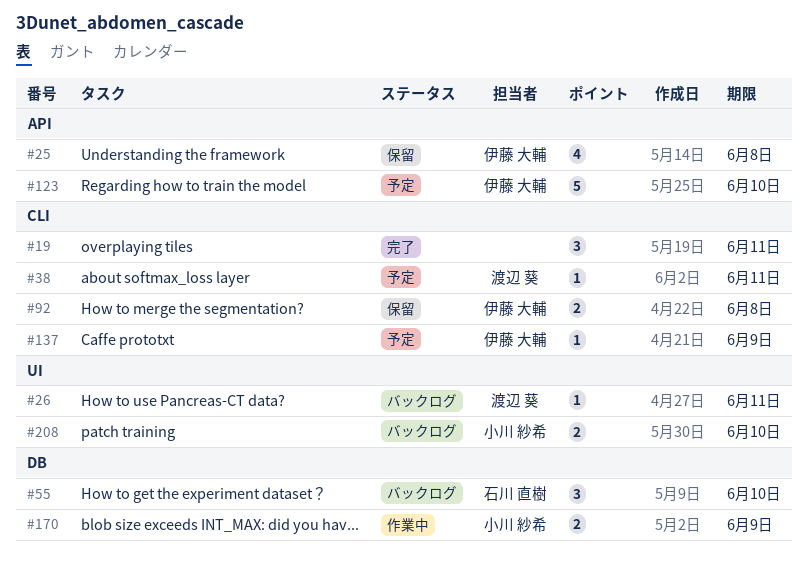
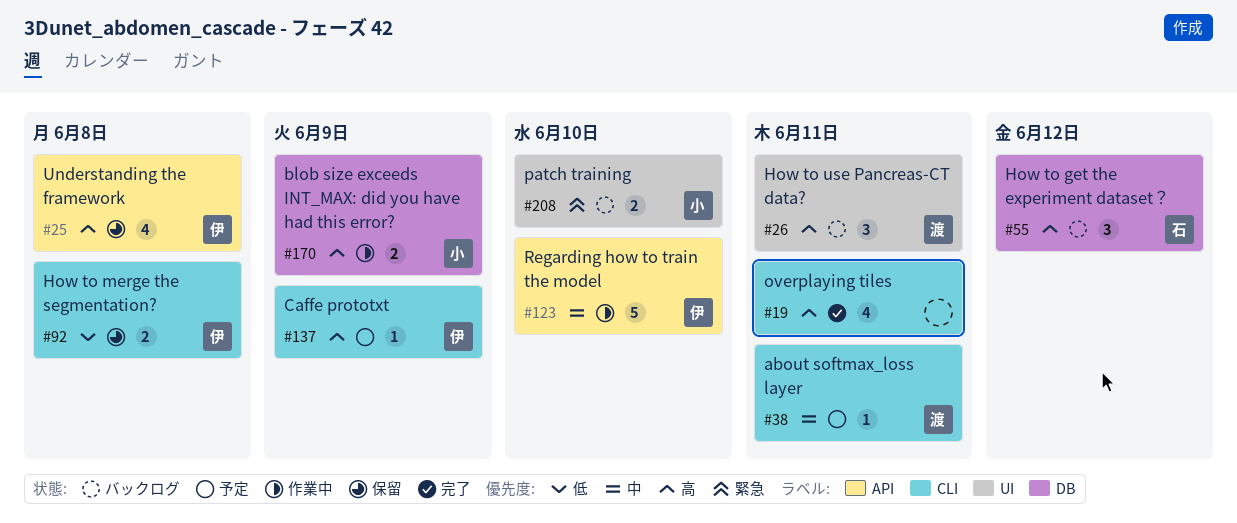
#19, estimate: 3 -> 4
#26, estimate: 1 -> 3
#55, due: Jun 10 -> Jun 12
#123, status: 予定 -> 作業中

